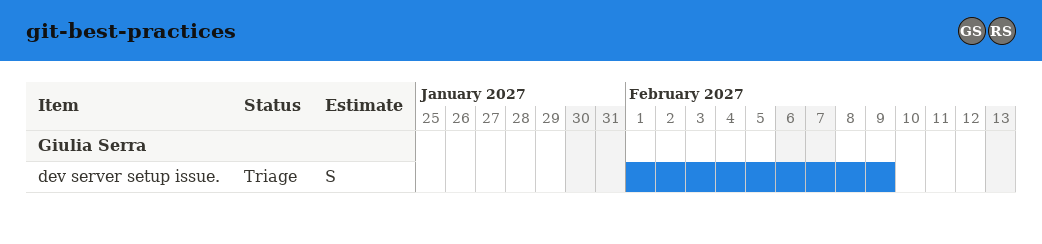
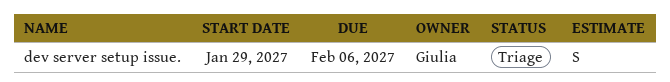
dev server setup issue., start: Feb 1 -> Jan 29
dev server setup issue., due: Feb 9 -> Feb 6

